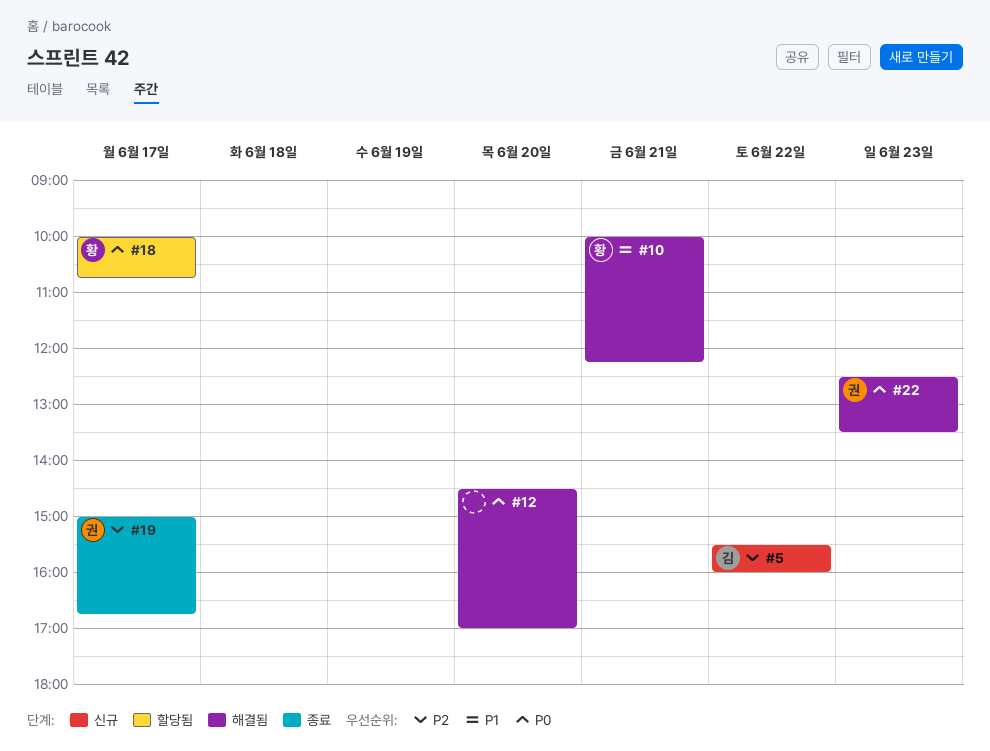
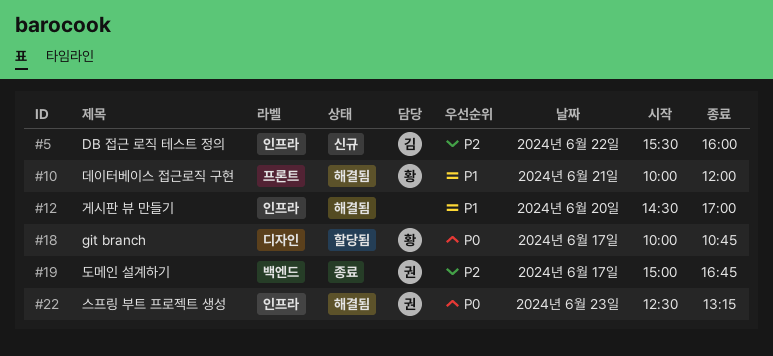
#10, ends: 12:15 -> 12:00
#12, priority: P0 -> P1
#22, ends: 13:30 -> 13:15

